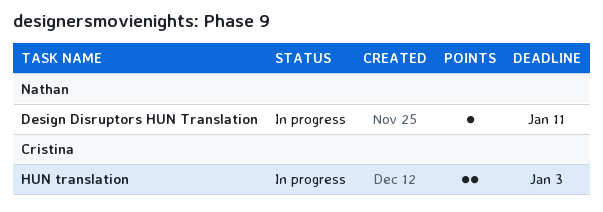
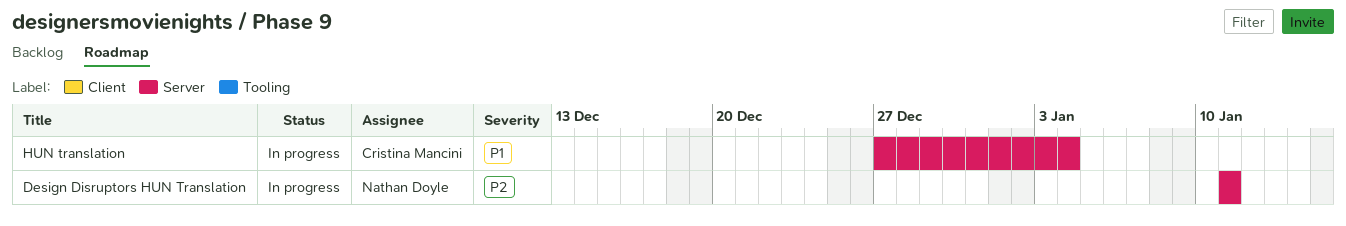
HUN translation, due: Jan 3 -> Jan 4

